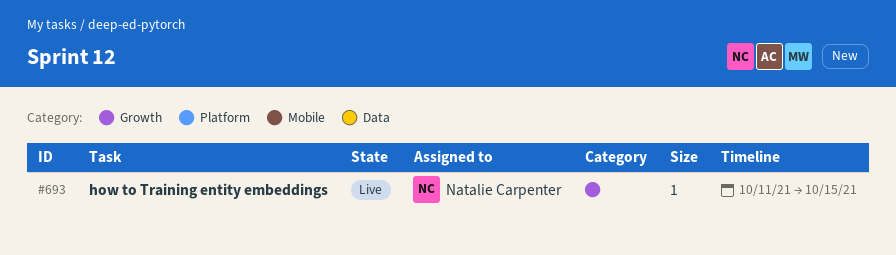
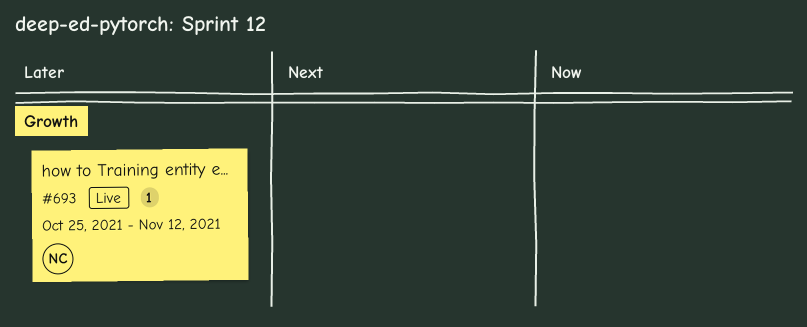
#693, start: Oct 11 -> Oct 25
#693, due: Oct 15 -> Nov 12

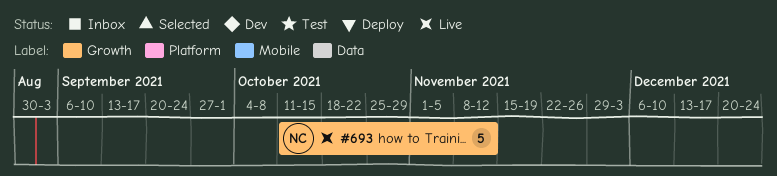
#693, estimate: 1 -> 5
#693, start: Oct 25 -> Oct 11

